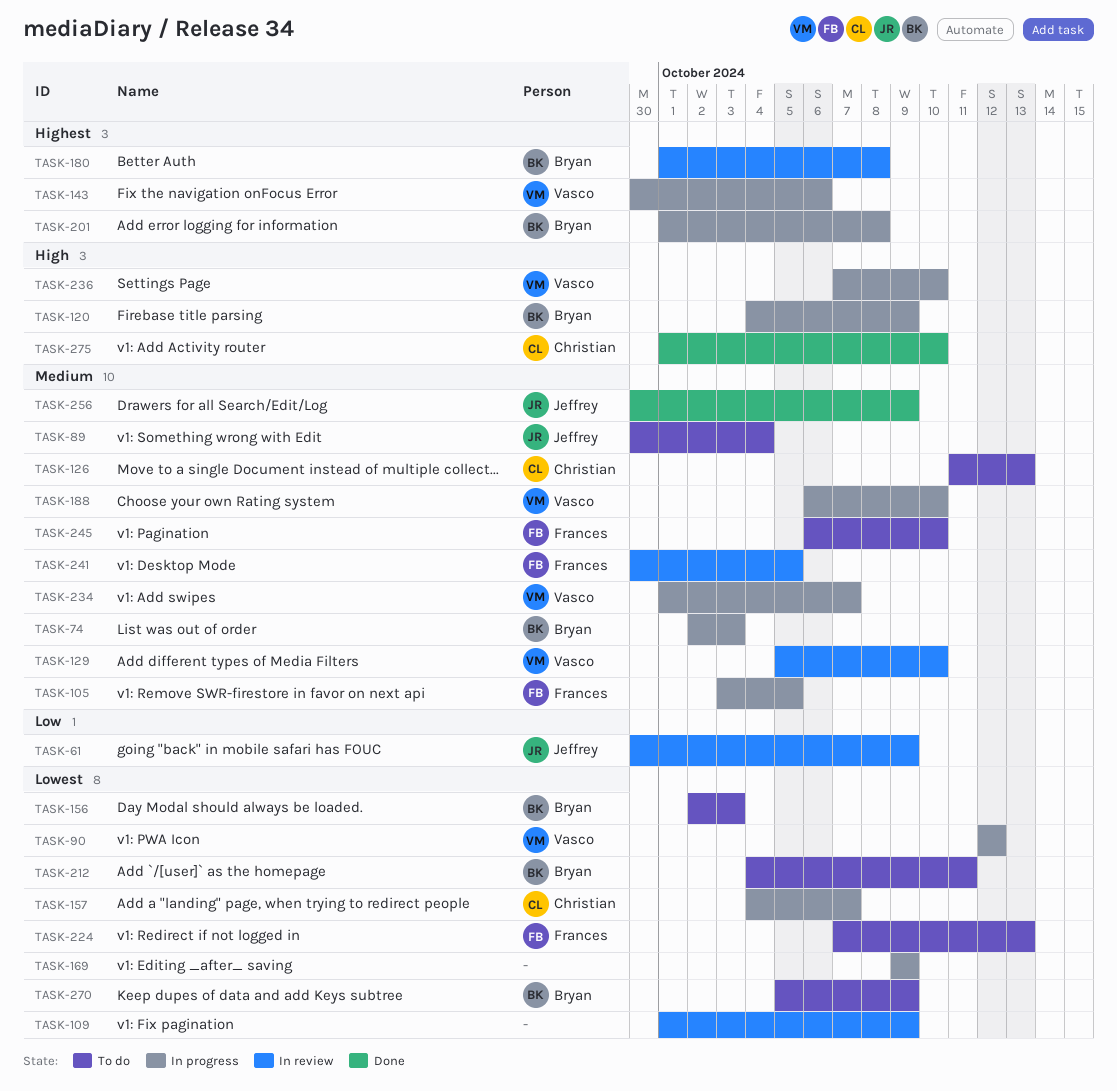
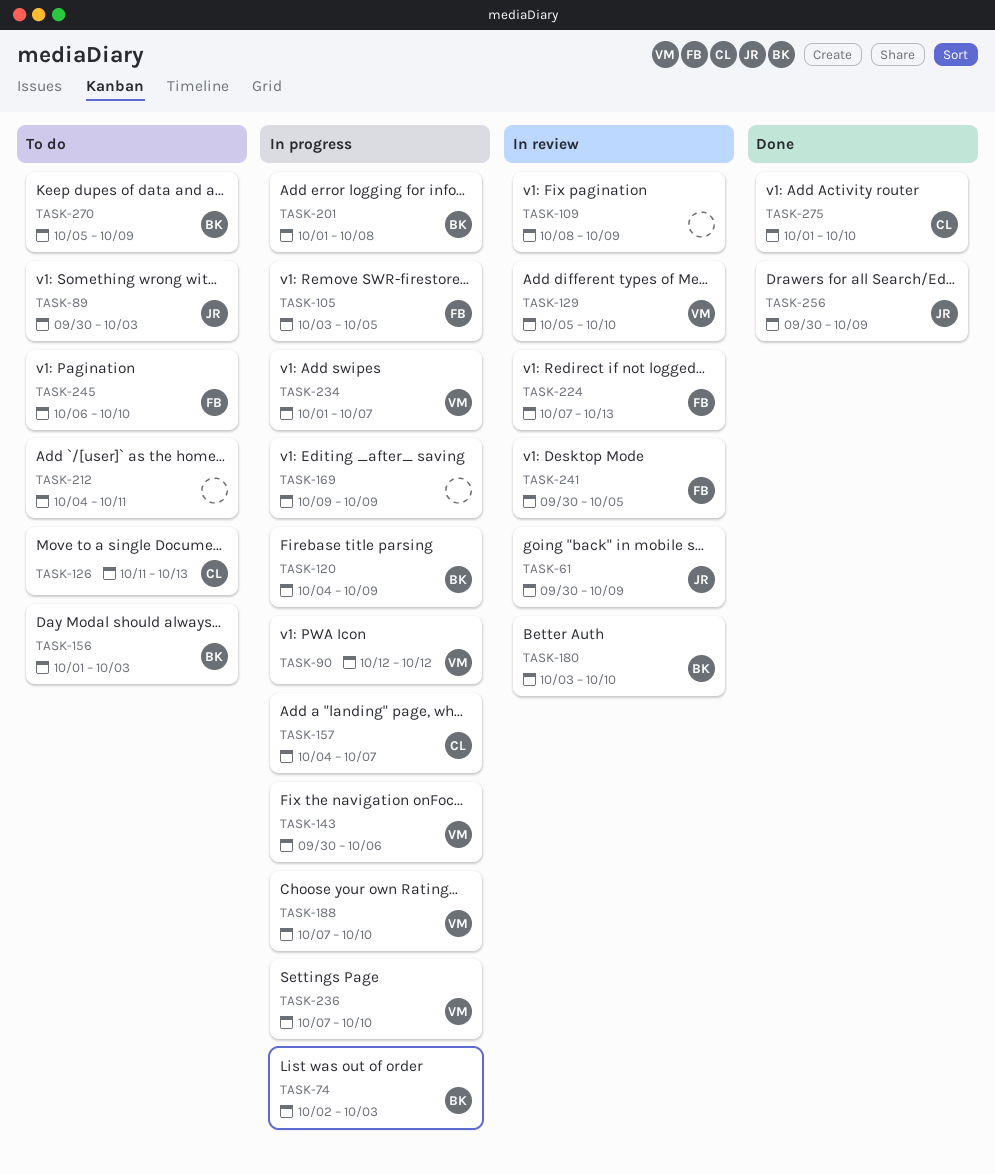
TASK-89, due: Oct 4 -> Oct 3
TASK-109, start: Oct 1 -> Oct 8
TASK-156, start: Oct 2 -> Oct 1
TASK-180, start: Oct 1 -> Oct 3
TASK-180, due: Oct 8 -> Oct 10
TASK-188, start: Oct 6 -> Oct 7
TASK-212, owner: Bryan -> none
TASK-224, status: To do -> In review

